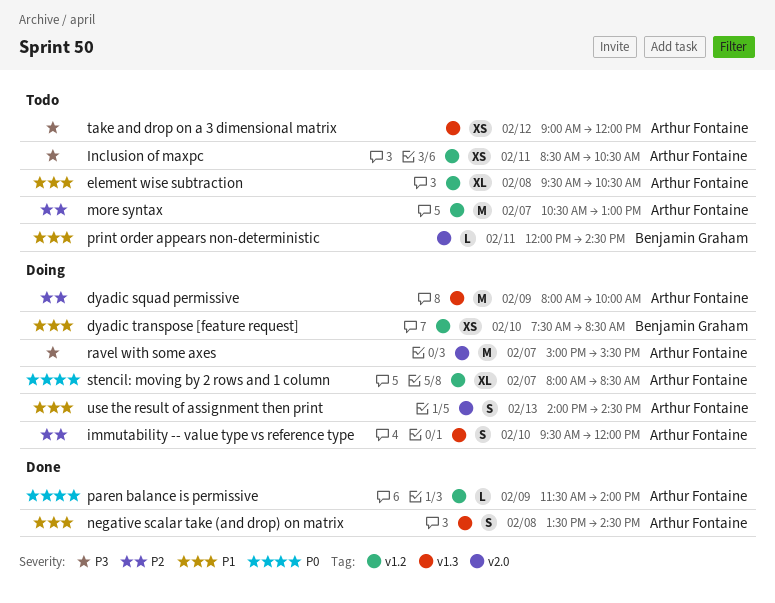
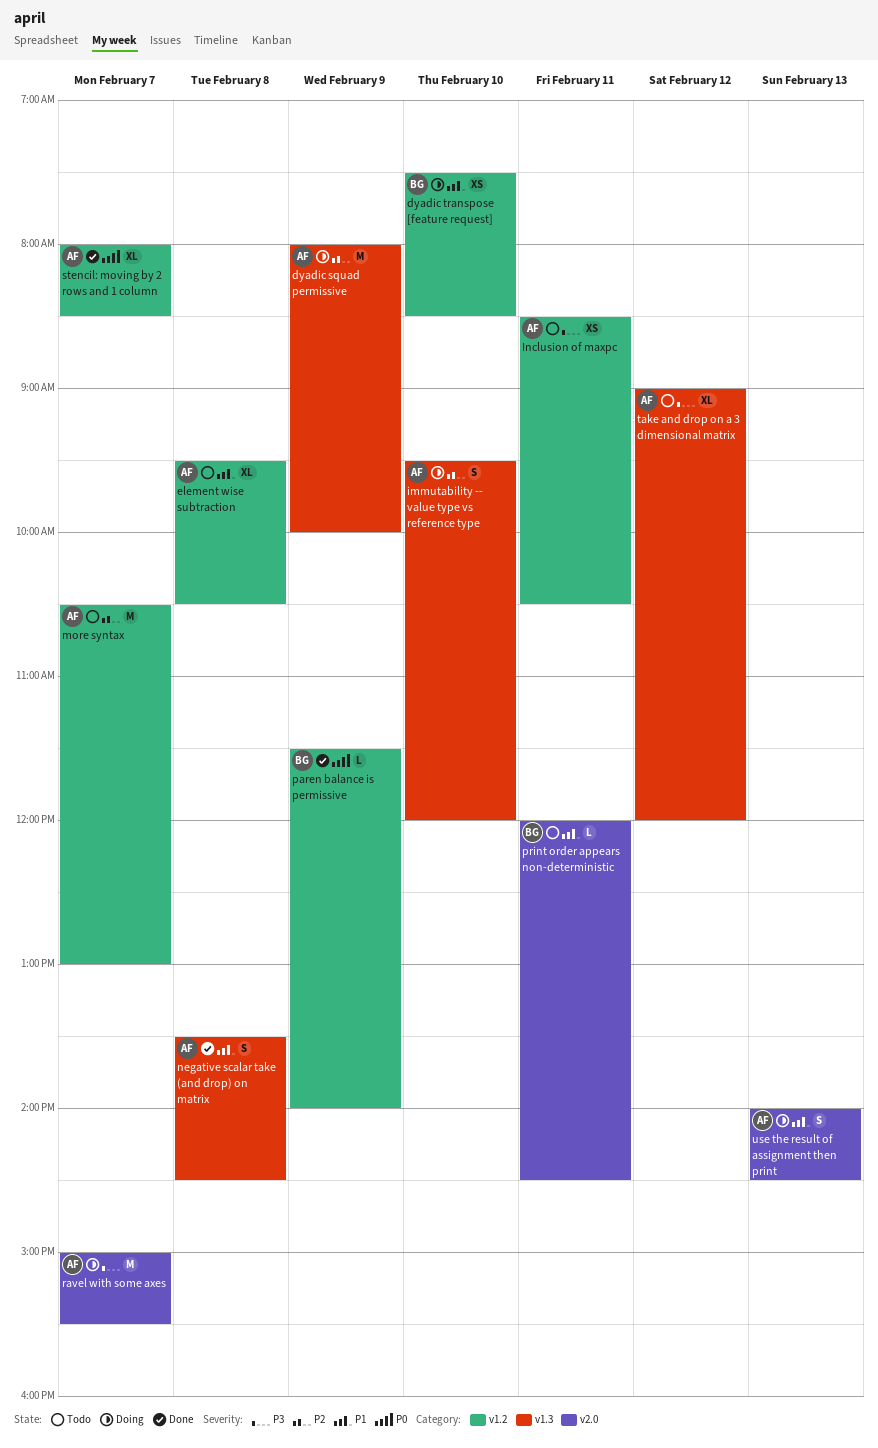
paren balance is permissive, owner: Arthur Fontaine -> Benjamin Graham
stencil: moving by 2 rows and 1 column, status: Doing -> Done
take and drop on a 3 dimensional matrix, estimate: XS -> XL

